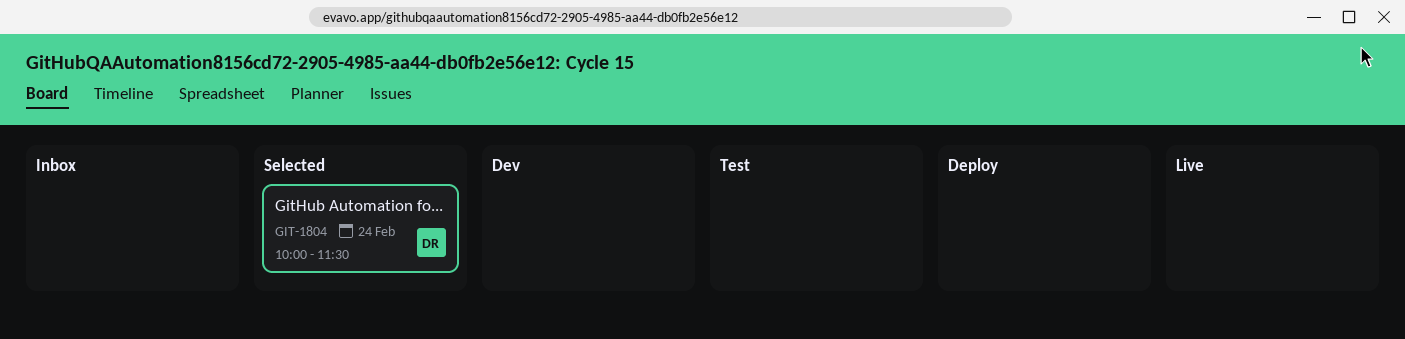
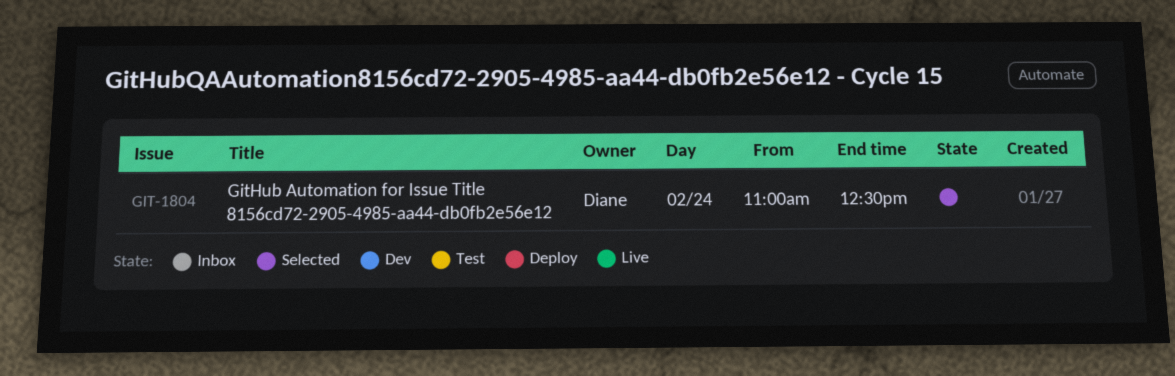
GIT-1804, begins: 10:00 -> 11:00
GIT-1804, ends: 11:30 -> 12:30

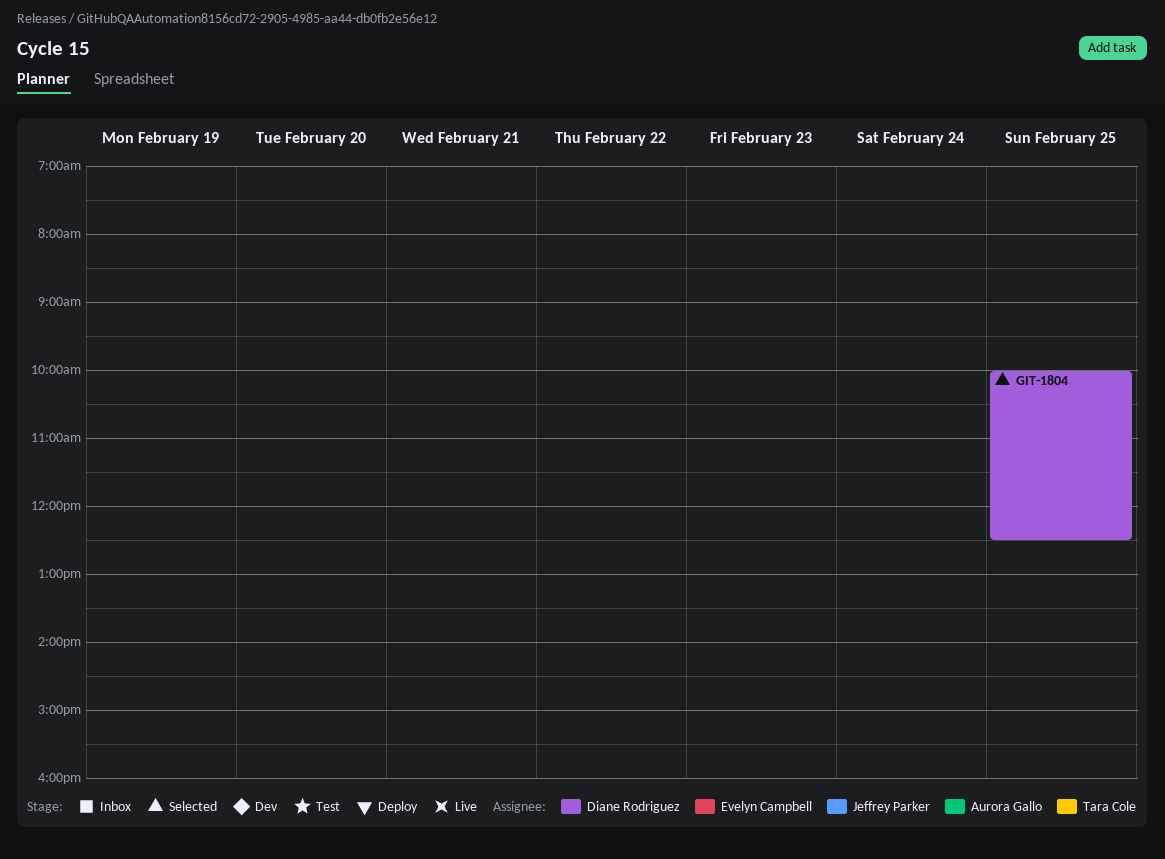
GIT-1804, day: Feb 24 -> Feb 25
GIT-1804, begins: 11:00 -> 10:00

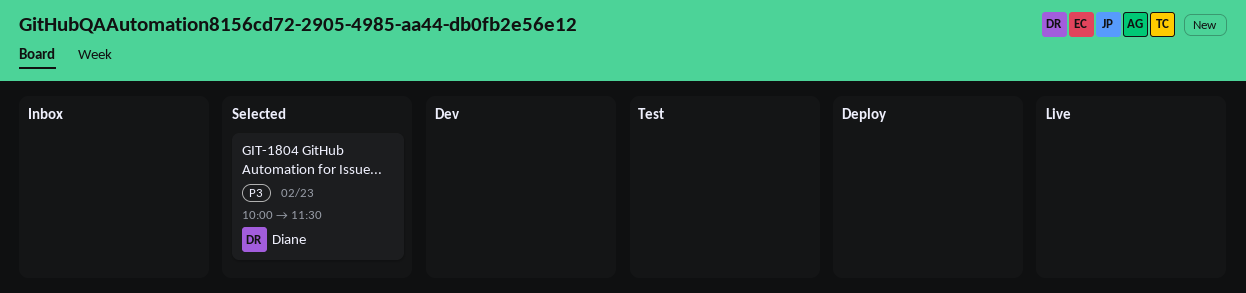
GIT-1804, day: Feb 25 -> Feb 23
GIT-1804, ends: 12:30 -> 11:30

